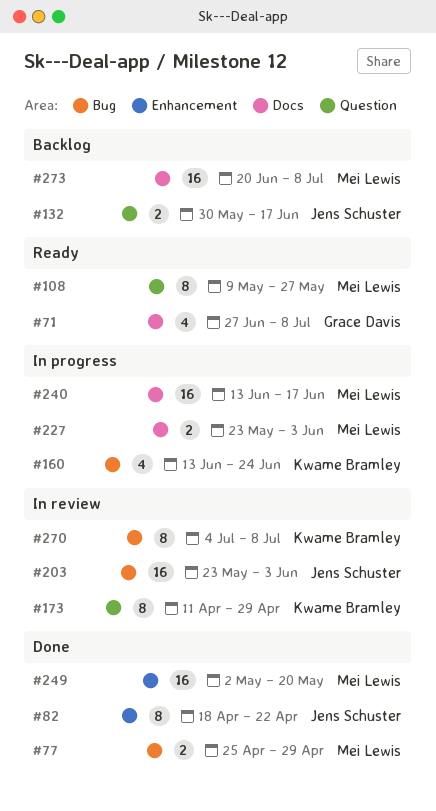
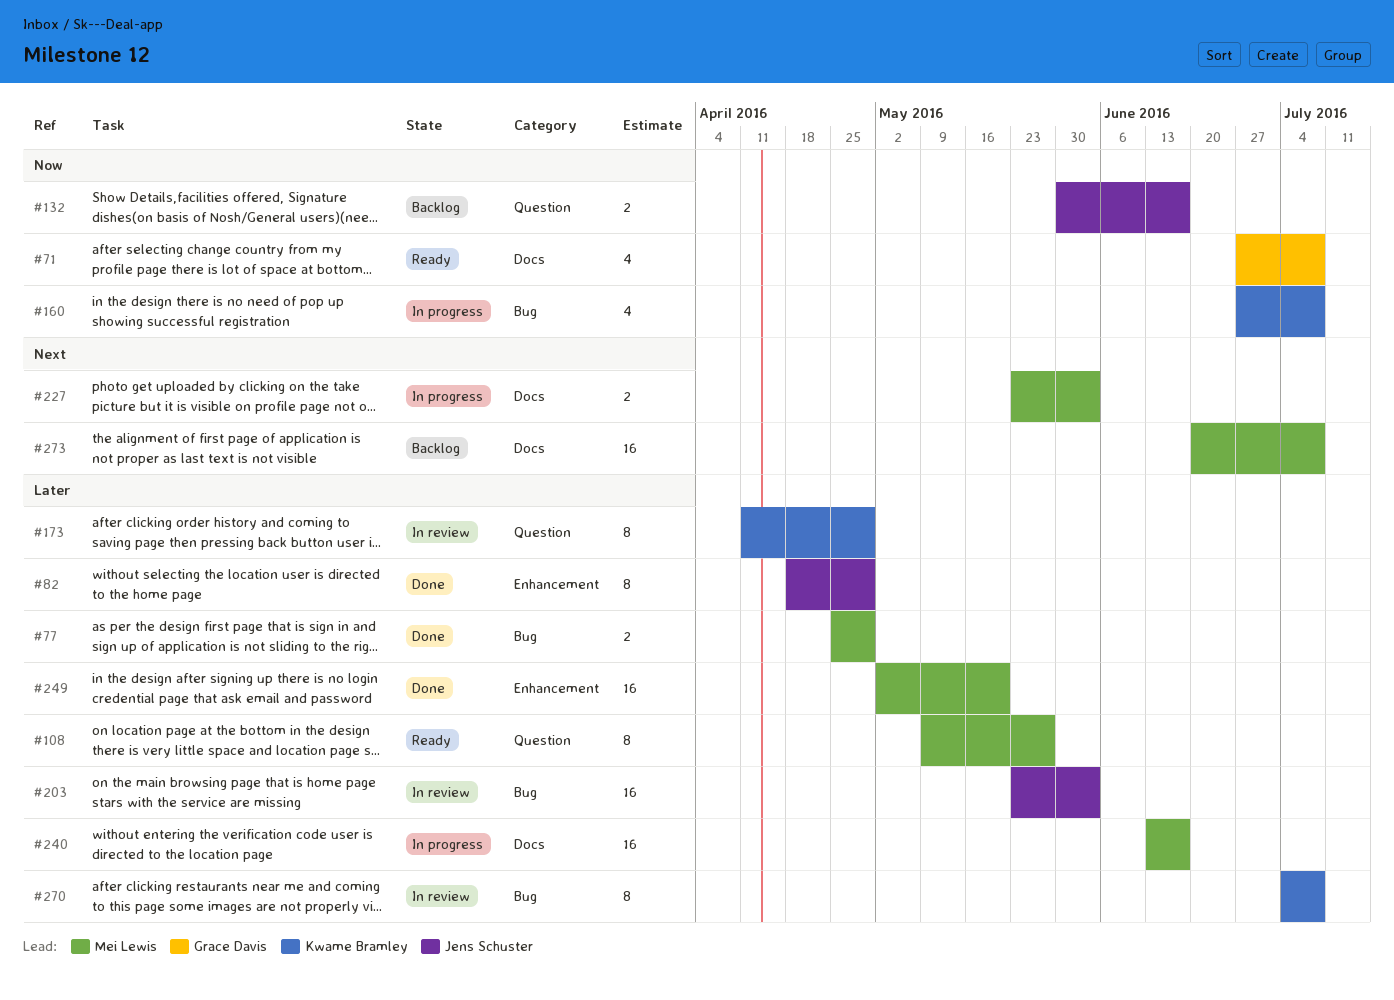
#82, due: Apr 22 -> Apr 29
#160, start: Jun 13 -> Jun 27
#160, due: Jun 24 -> Jul 8

